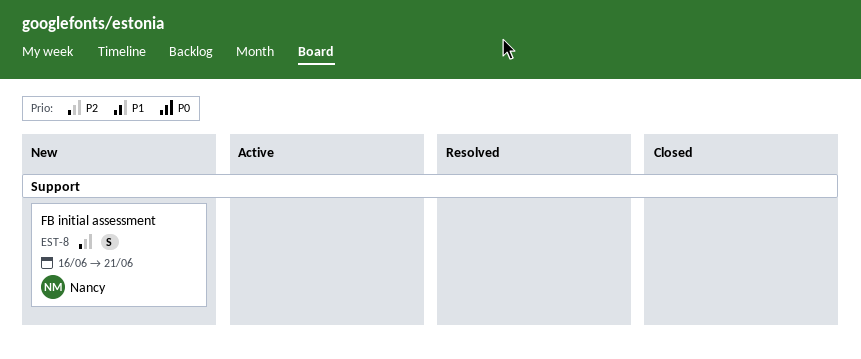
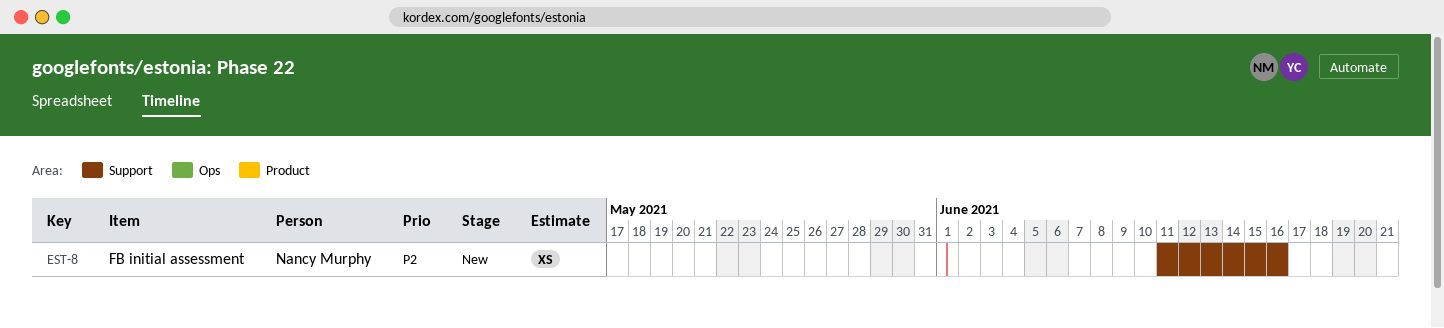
EST-8, estimate: S -> XS
EST-8, start: Jun 16 -> Jun 11
EST-8, due: Jun 21 -> Jun 16

